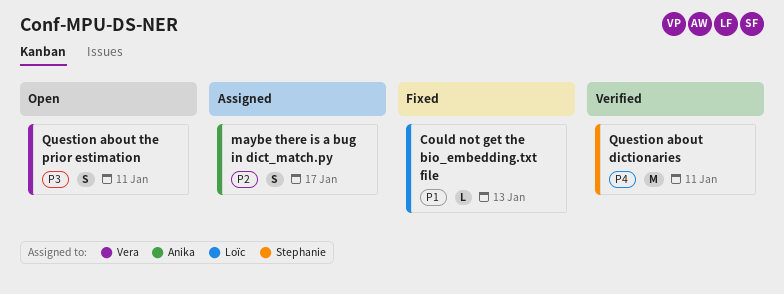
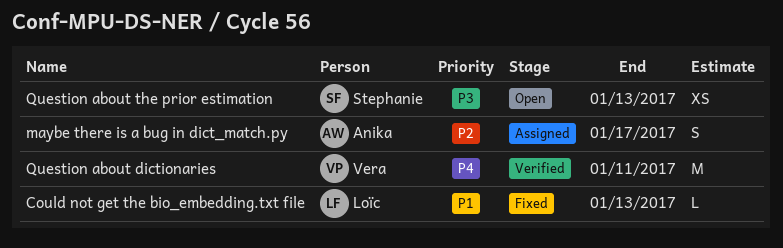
Question about dictionaries, owner: Stephanie -> Vera
Question about the prior estimation, owner: Vera -> Stephanie
Question about the prior estimation, estimate: S -> XS
Question about the prior estimation, due: Jan 11 -> Jan 13

